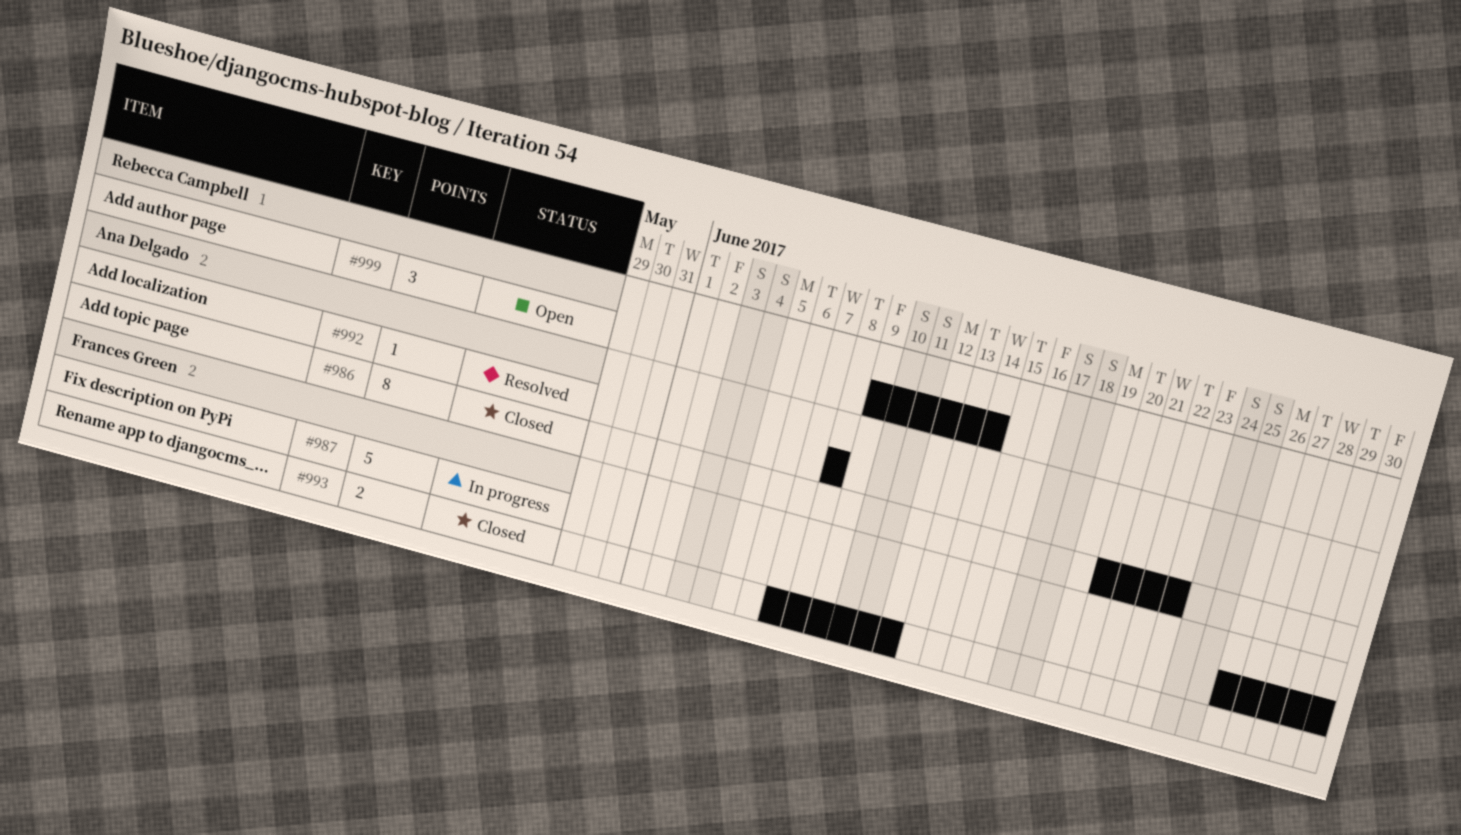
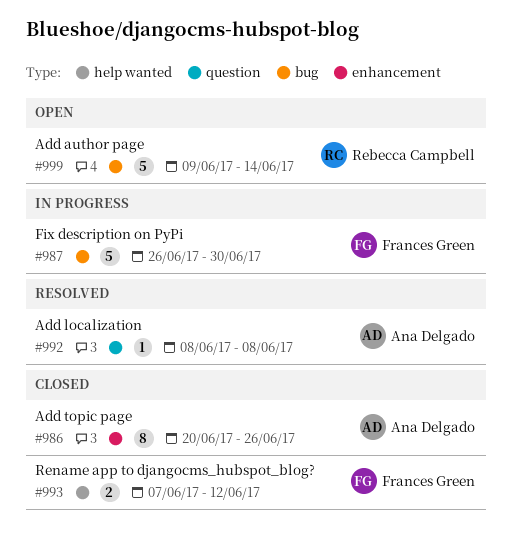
#986, due: Jun 23 -> Jun 26
#999, estimate: 3 -> 5

